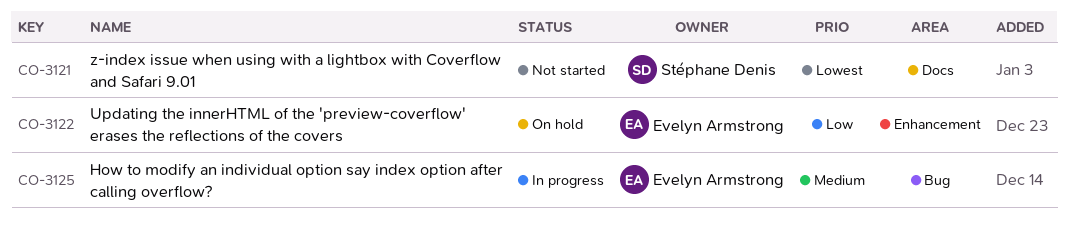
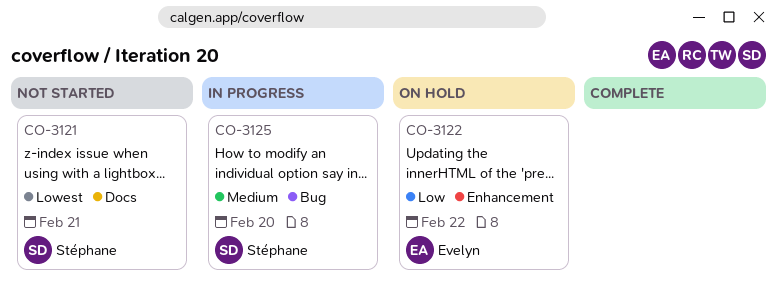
CO-3125, owner: Evelyn Armstrong -> Stéphane Denis

